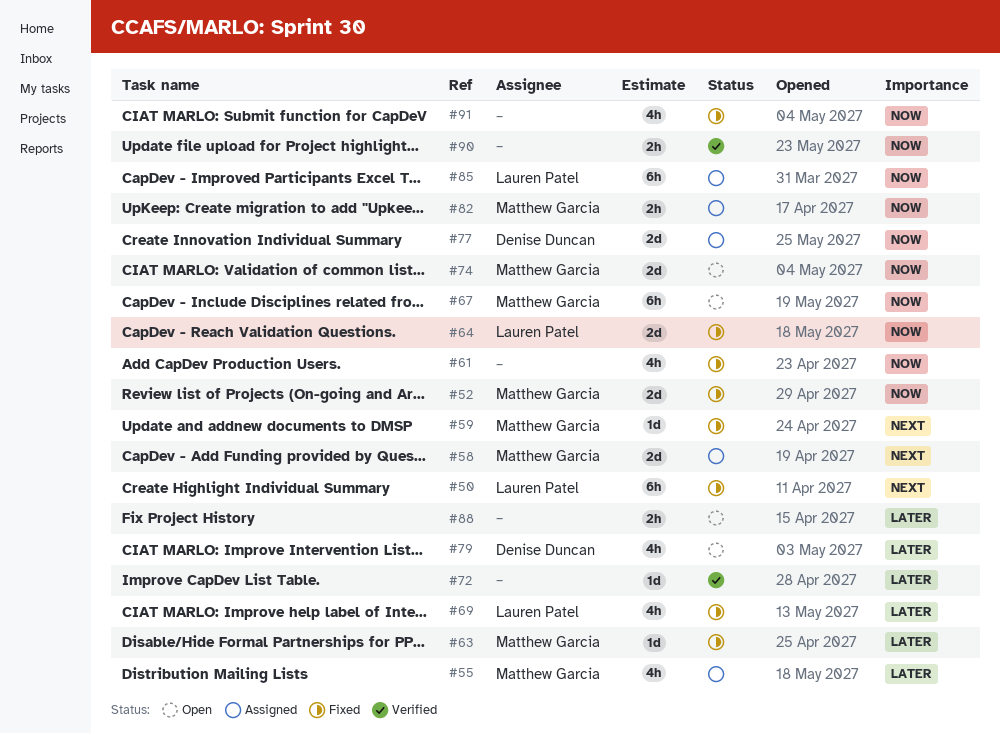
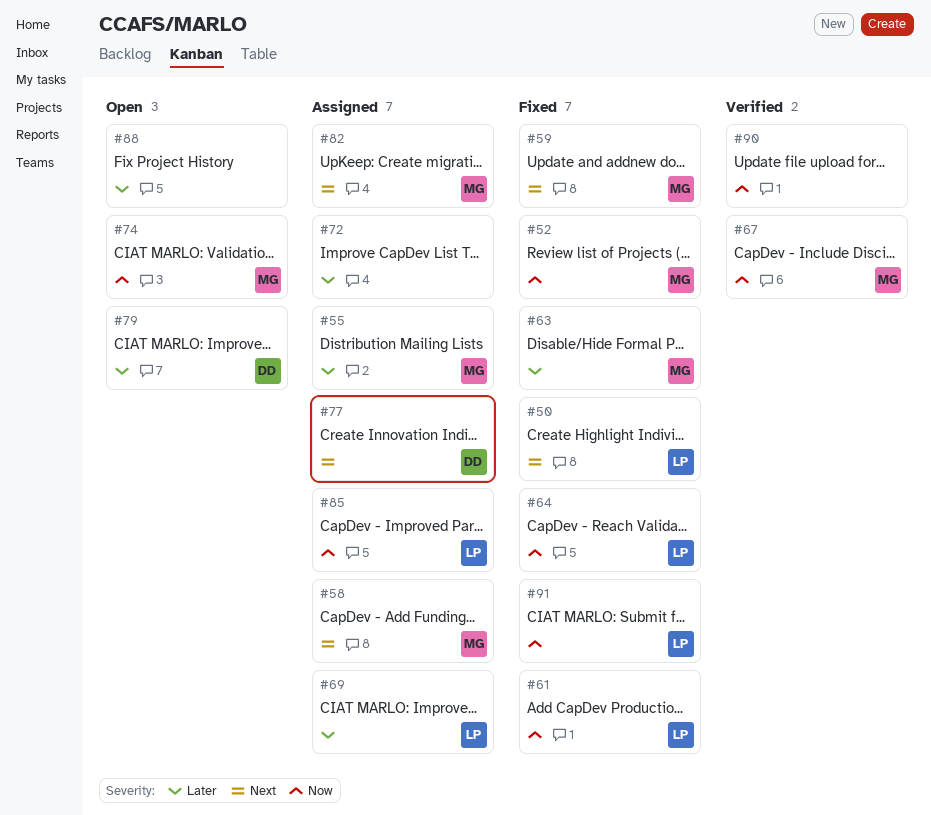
#61, owner: none -> Lauren Patel
#67, status: Open -> Verified
#69, status: Fixed -> Assigned
#72, status: Verified -> Assigned
#77, priority: Now -> Next
#82, priority: Now -> Next
#91, owner: none -> Lauren Patel

